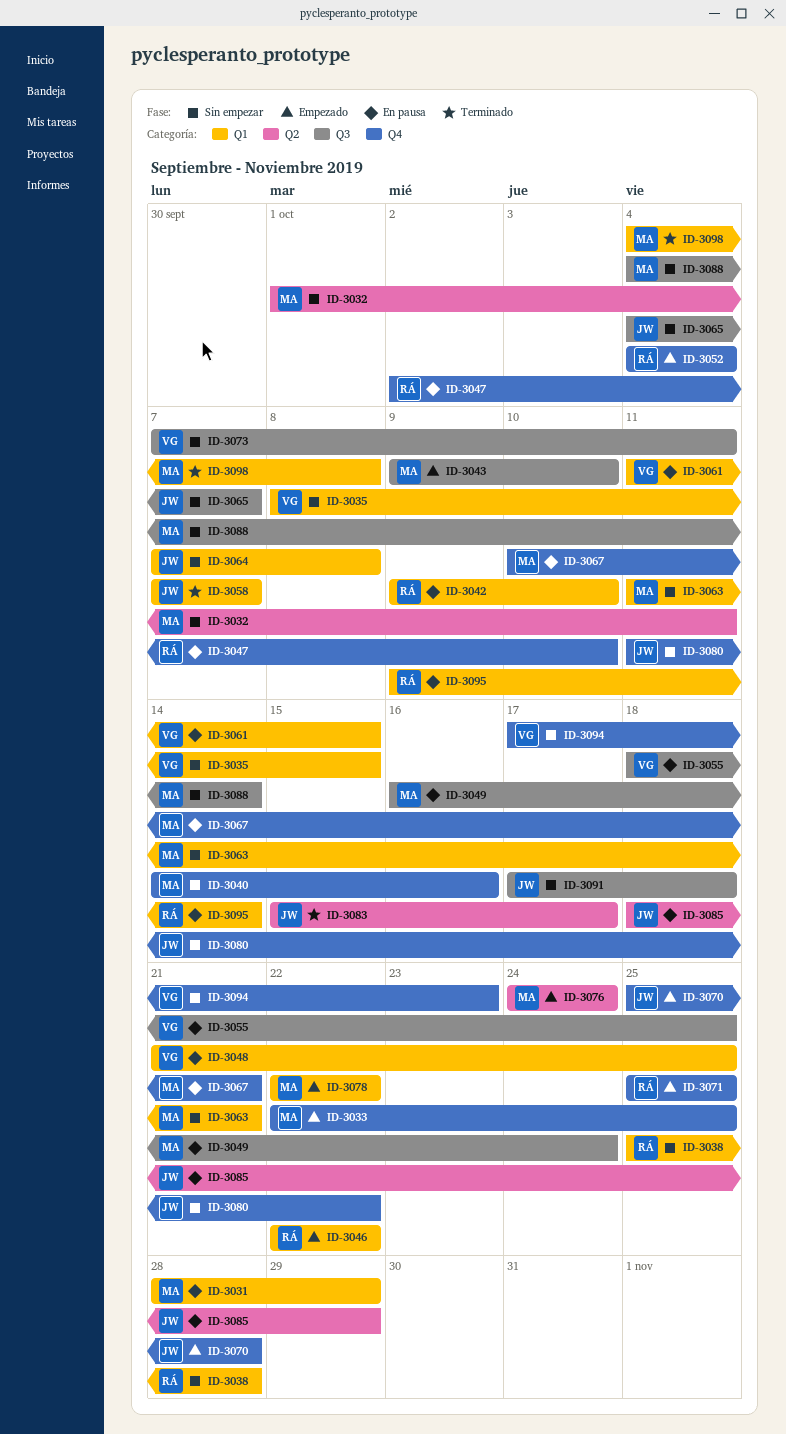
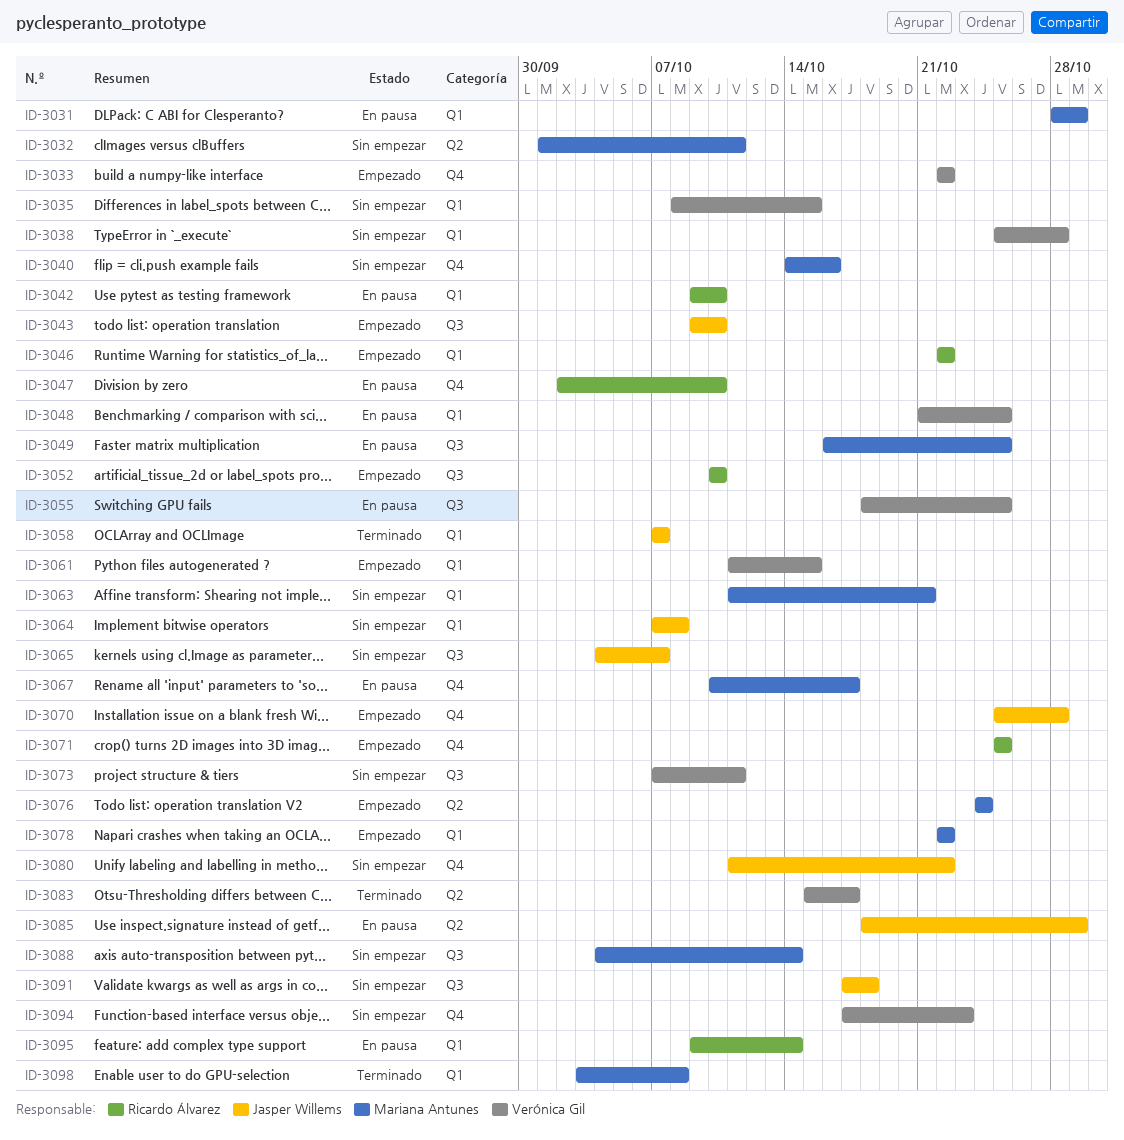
ID-3033, owner: Mariana Antunes -> Verónica Gil
ID-3033, due: Oct 25 -> Oct 22
ID-3038, owner: Ricardo Álvarez -> Verónica Gil
ID-3043, owner: Mariana Antunes -> Jasper Willems
ID-3049, due: Oct 24 -> Oct 25
ID-3052, label: Q4 -> Q3
ID-3052, start: Oct 4 -> Oct 10
ID-3052, due: Oct 4 -> Oct 10
ID-3061, status: En pausa -> Empezado
ID-3067, due: Oct 21 -> Oct 17
ID-3083, owner: Jasper Willems -> Verónica Gil
ID-3098, start: Oct 4 -> Oct 3

